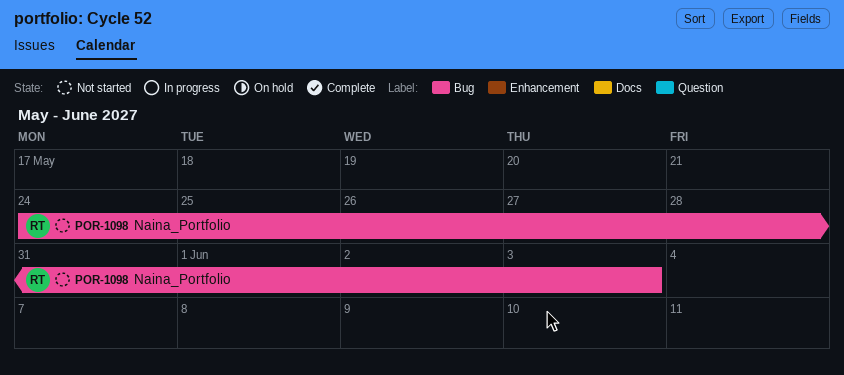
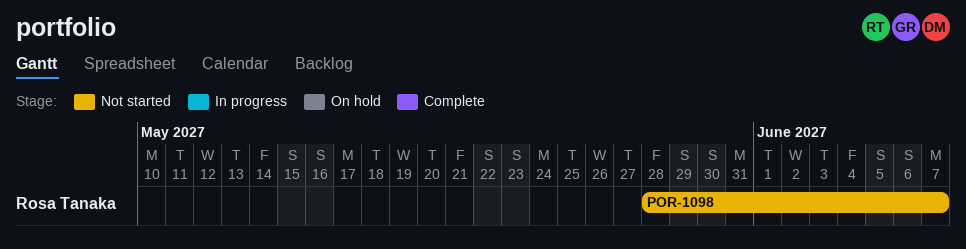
POR-1098, start: May 24 -> May 28
POR-1098, due: Jun 3 -> Jun 7

